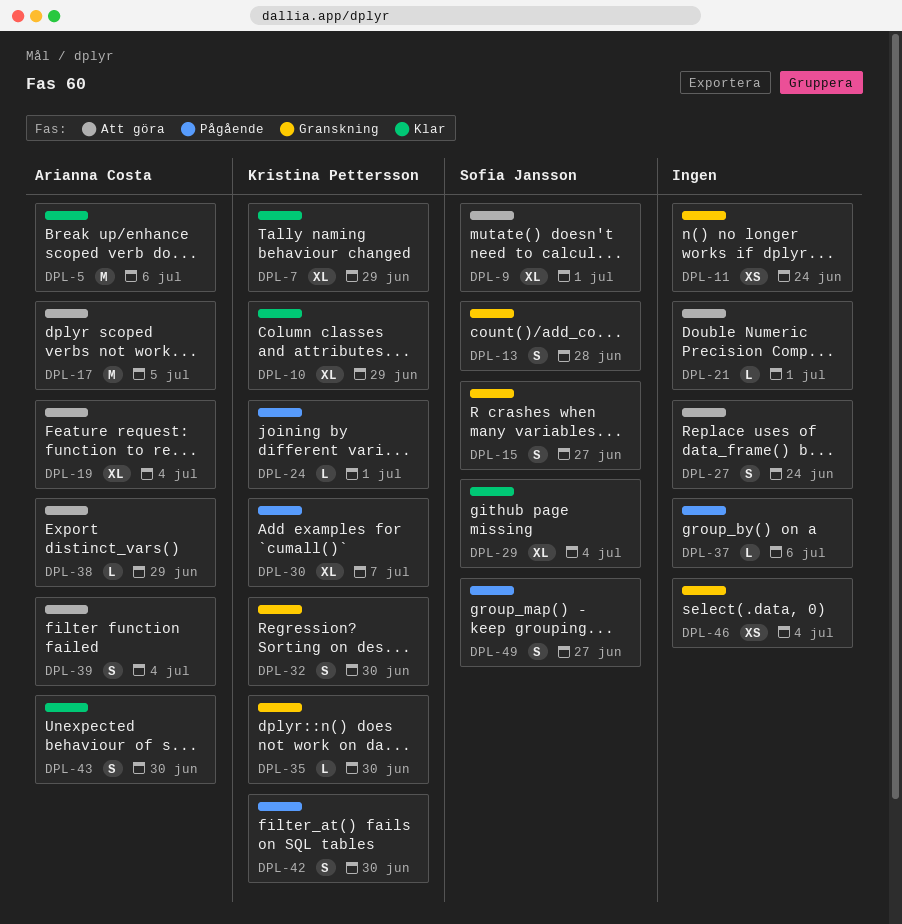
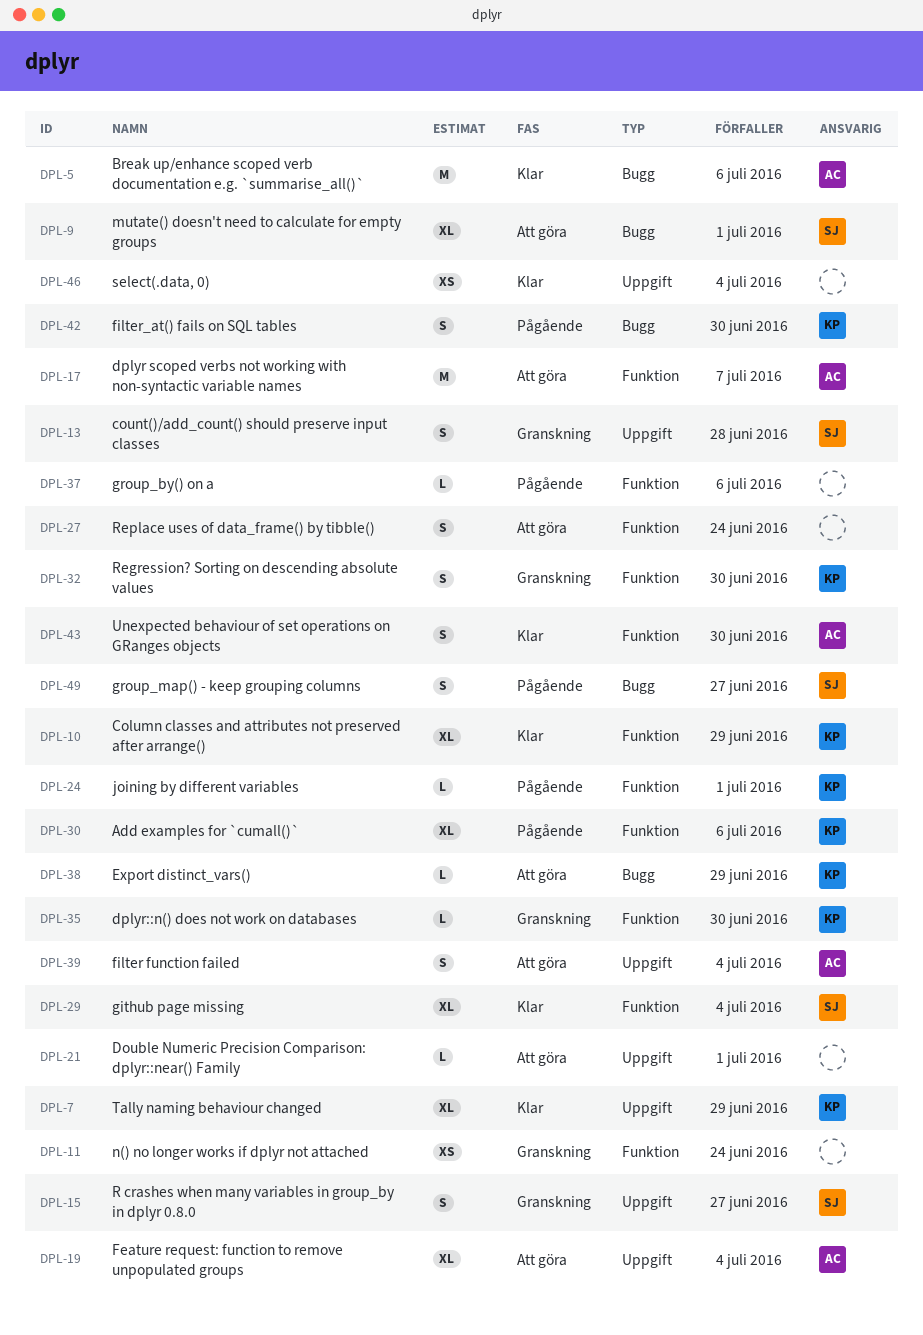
DPL-17, due: Jul 5 -> Jul 7
DPL-30, due: Jul 7 -> Jul 6
DPL-38, owner: Arianna Costa -> Kristina Pettersson
DPL-46, status: Granskning -> Klar

